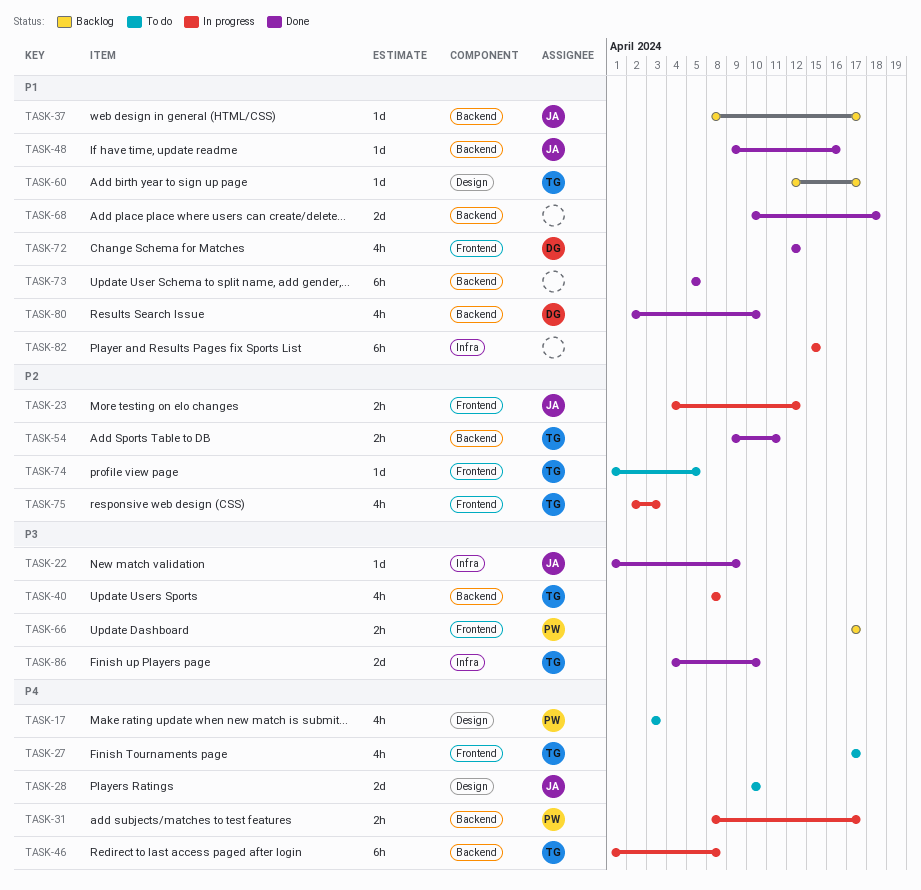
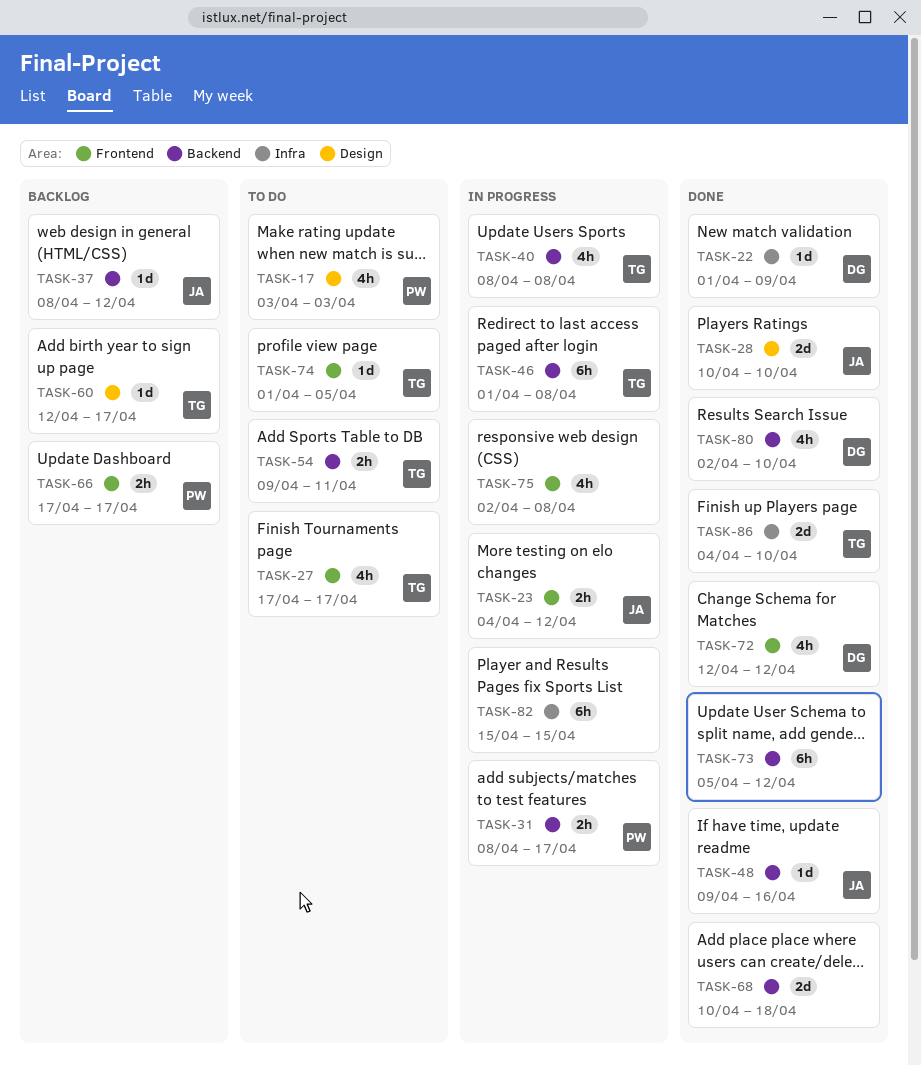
TASK-22, owner: JA -> DG
TASK-28, status: To do -> Done
TASK-37, due: Apr 17 -> Apr 12
TASK-54, status: Done -> To do
TASK-73, due: Apr 5 -> Apr 12
TASK-75, owner: TG -> none
TASK-75, due: Apr 3 -> Apr 8

